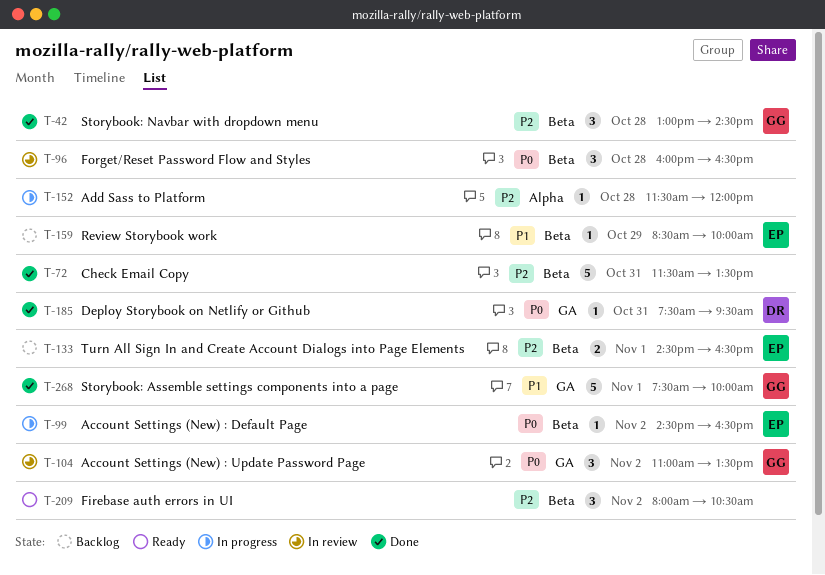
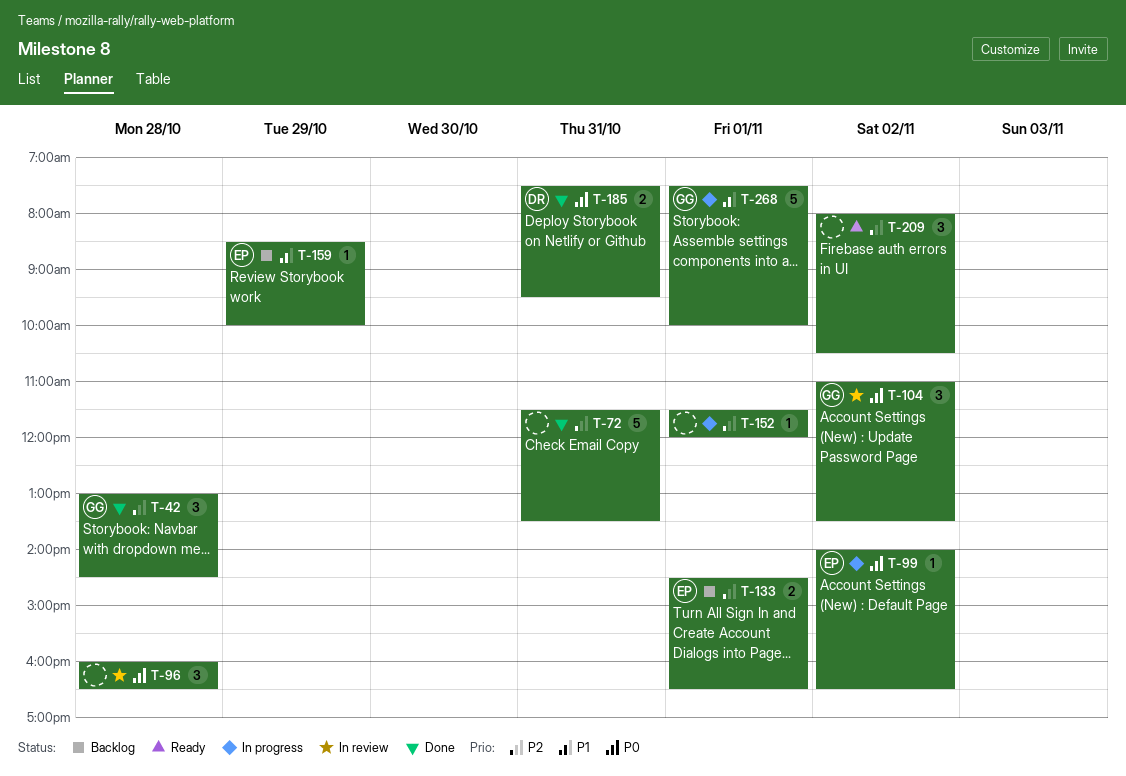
T-99, begins: 14:30 -> 14:00
T-152, day: Oct 28 -> Nov 1
T-185, estimate: 1 -> 2
T-268, status: Done -> In progress

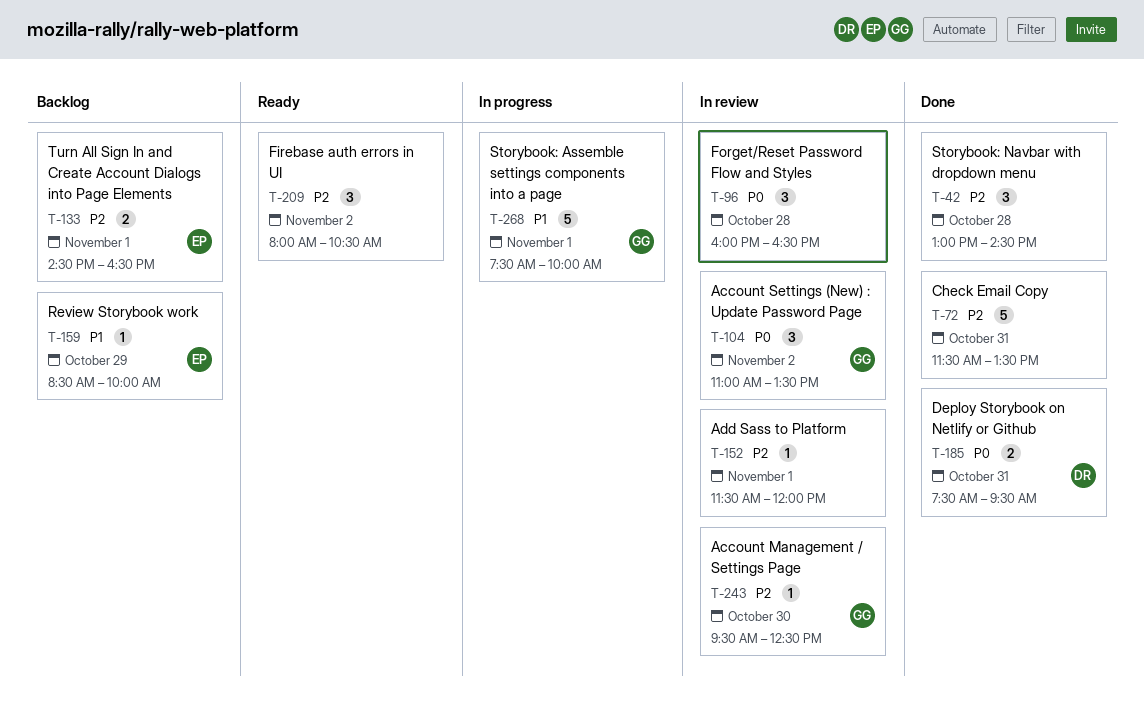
T-42, owner: GG -> none
T-99: present -> none
T-152, status: In progress -> In review
T-243: none -> present

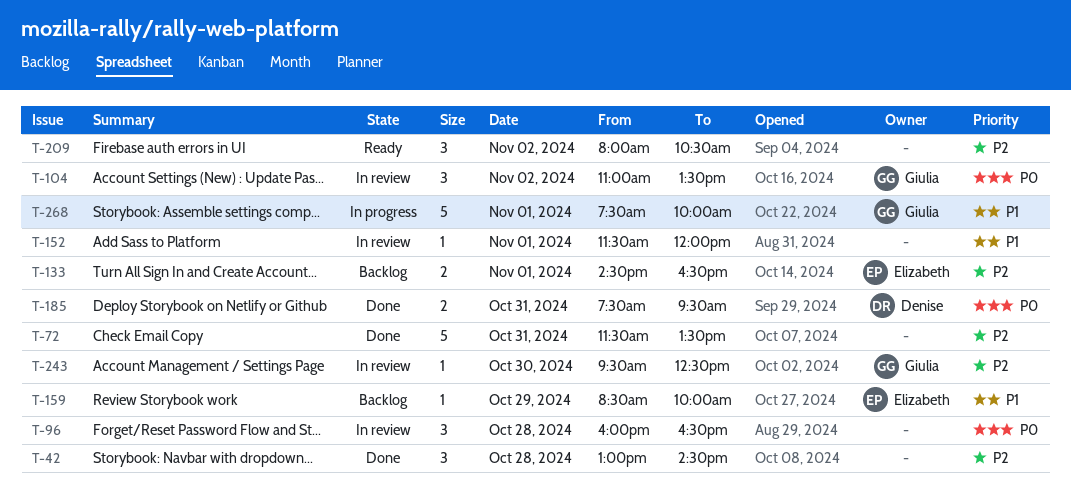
T-152, priority: P2 -> P1

